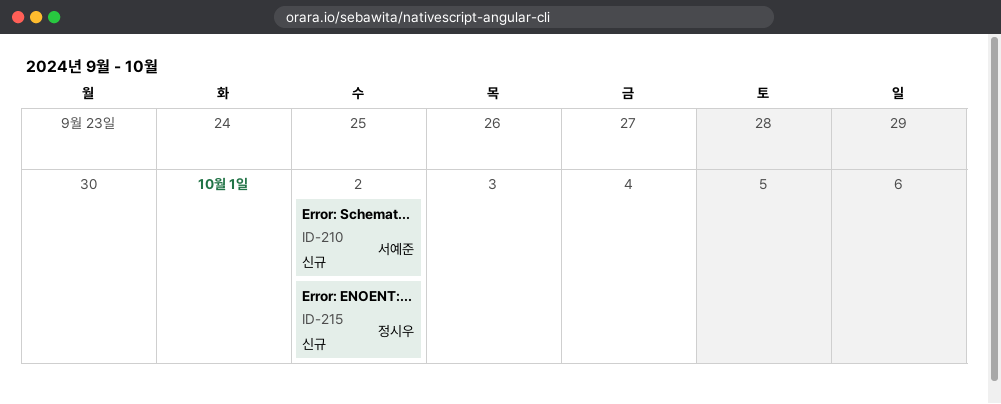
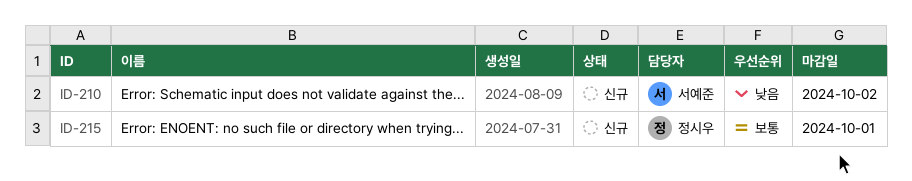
ID-215, due: Oct 2 -> Oct 1

